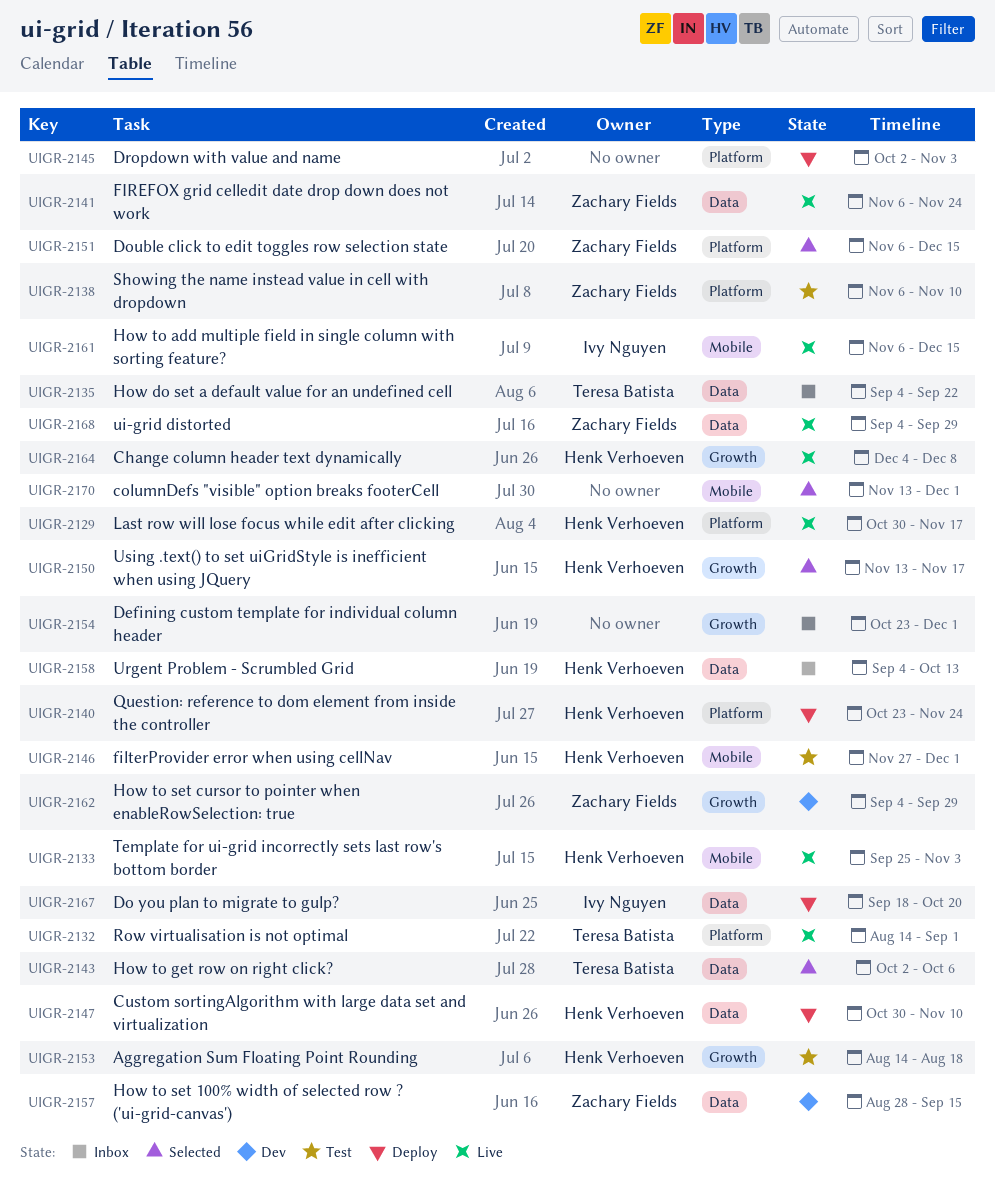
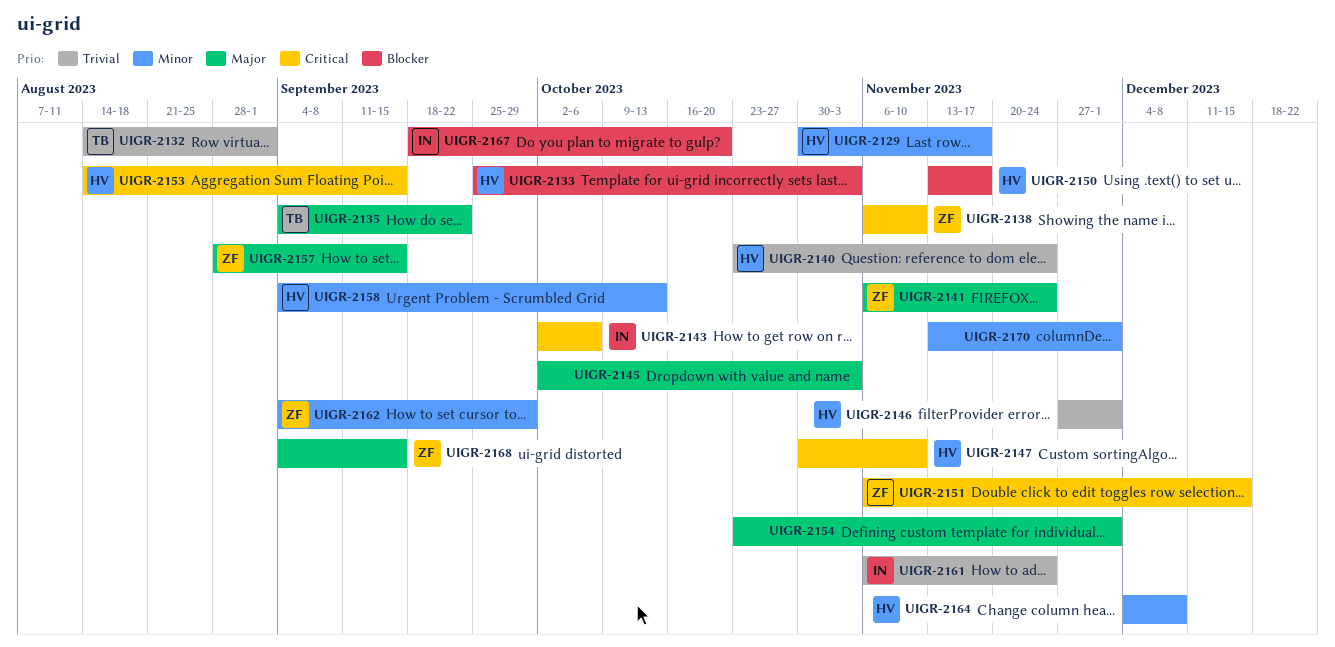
UIGR-2143, owner: Teresa Batista -> Ivy Nguyen
UIGR-2153, due: Aug 18 -> Sep 15
UIGR-2161, due: Dec 15 -> Nov 24
UIGR-2168, due: Sep 29 -> Sep 15

